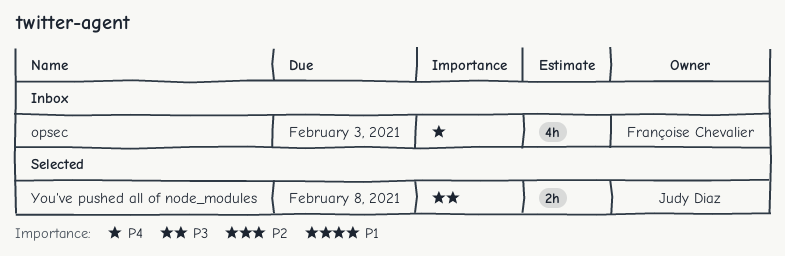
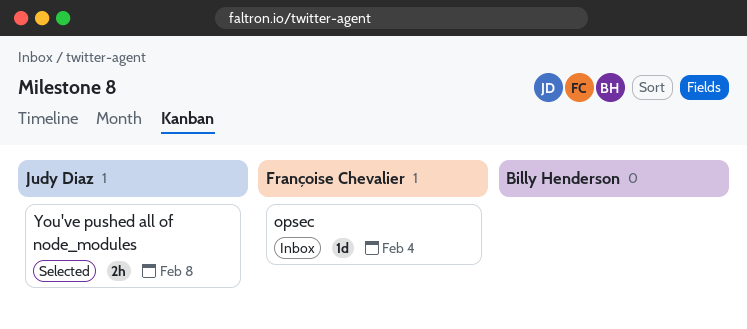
opsec, estimate: 4h -> 1d
opsec, due: Feb 3 -> Feb 4

